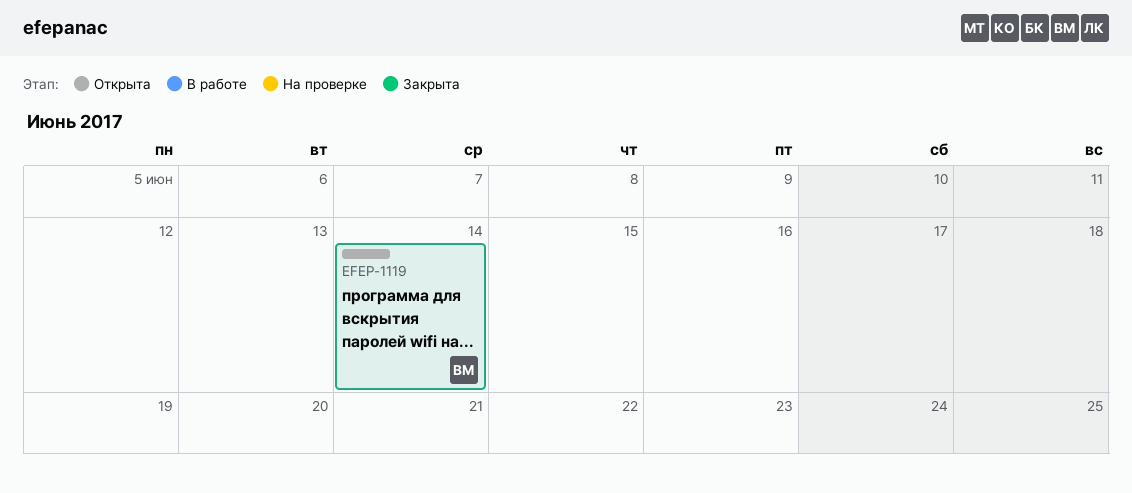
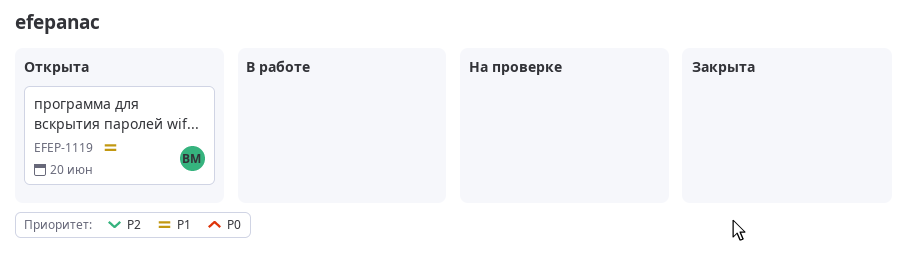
EFEP-1119, due: Jun 14 -> Jun 20

